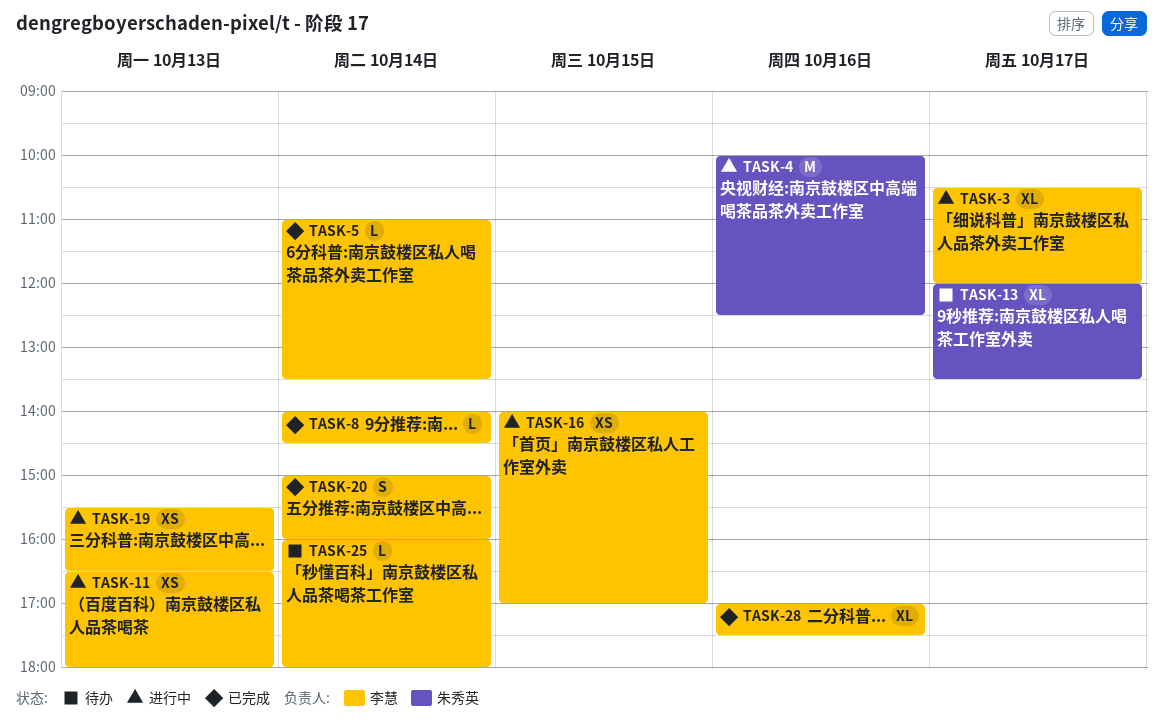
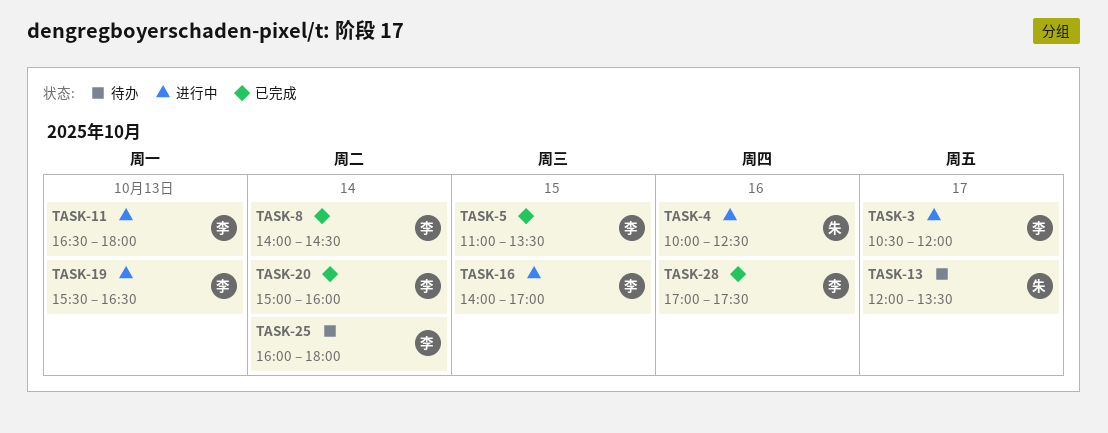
TASK-5, day: Oct 14 -> Oct 15

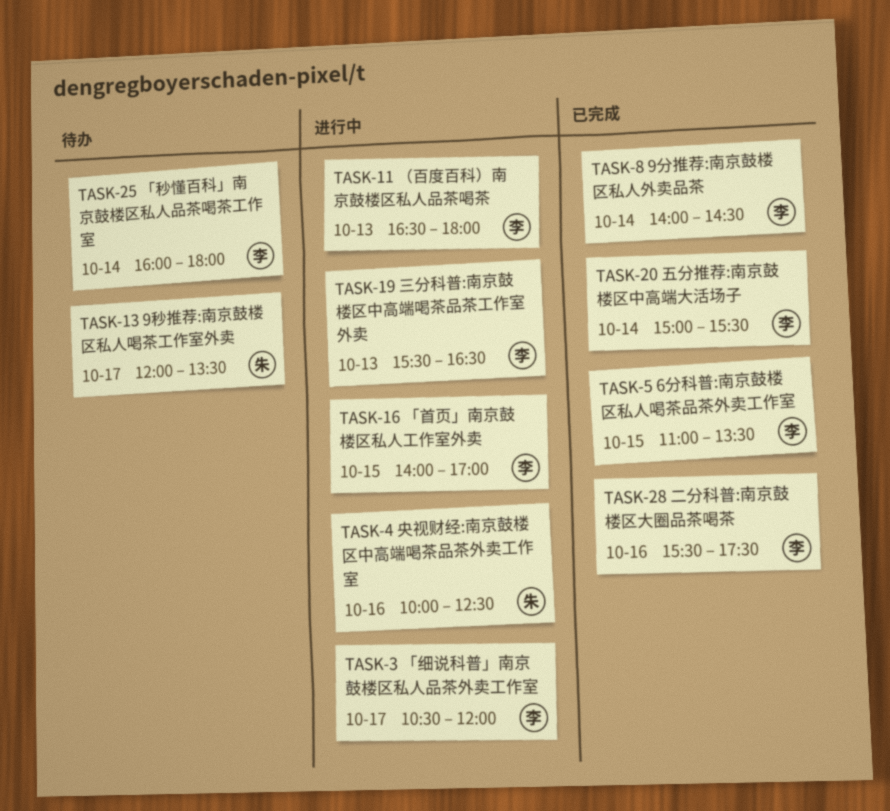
TASK-20, ends: 16:00 -> 15:30
TASK-28, begins: 17:00 -> 15:30

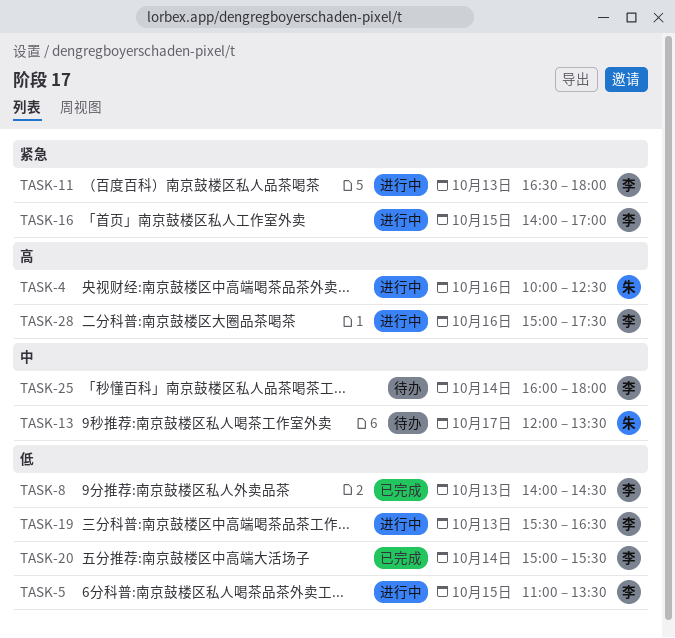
TASK-3: present -> none
TASK-5, status: 已完成 -> 进行中
TASK-8, day: Oct 14 -> Oct 13
TASK-28, status: 已完成 -> 进行中
TASK-28, begins: 15:30 -> 15:00

